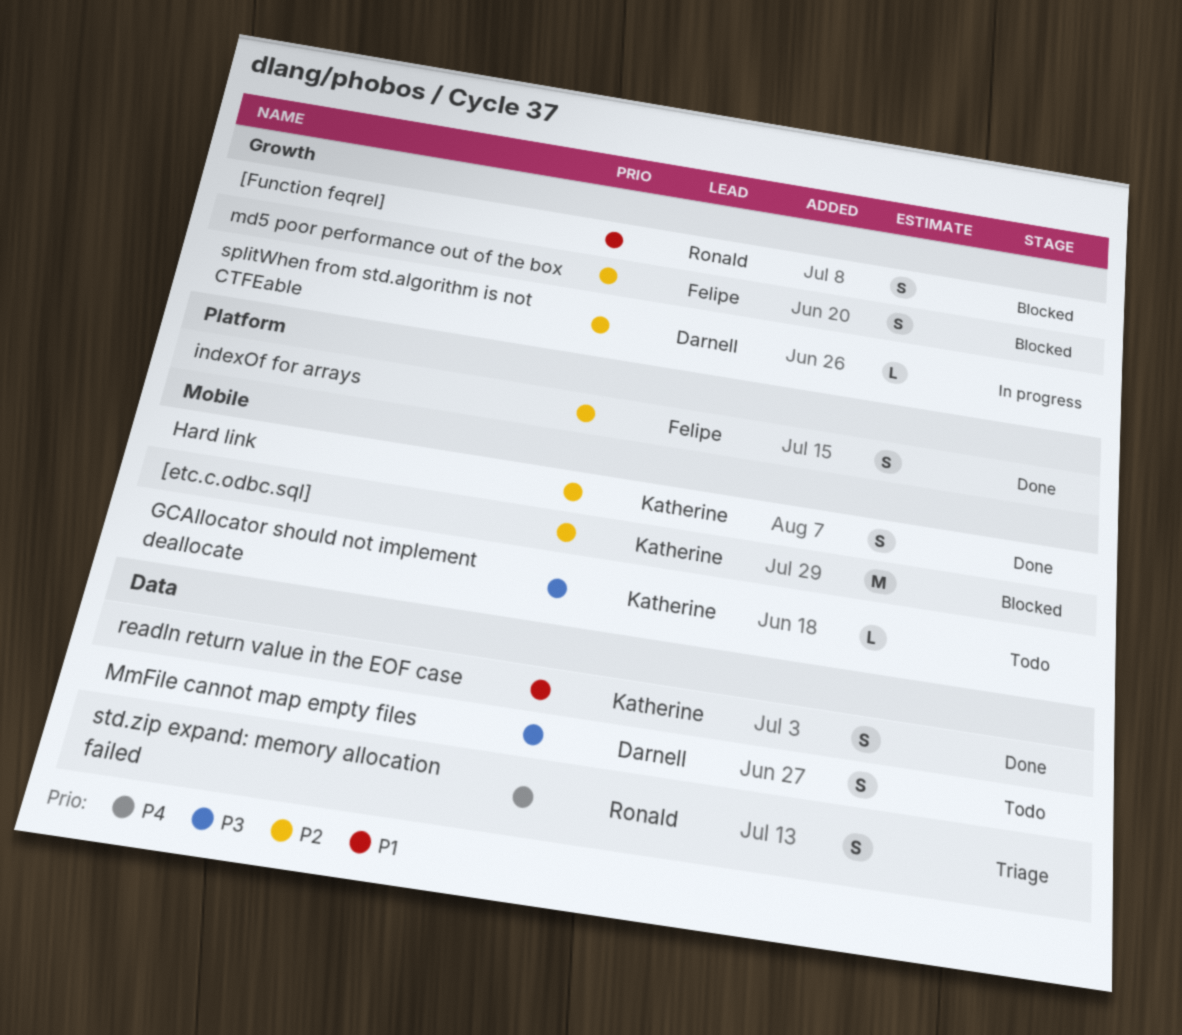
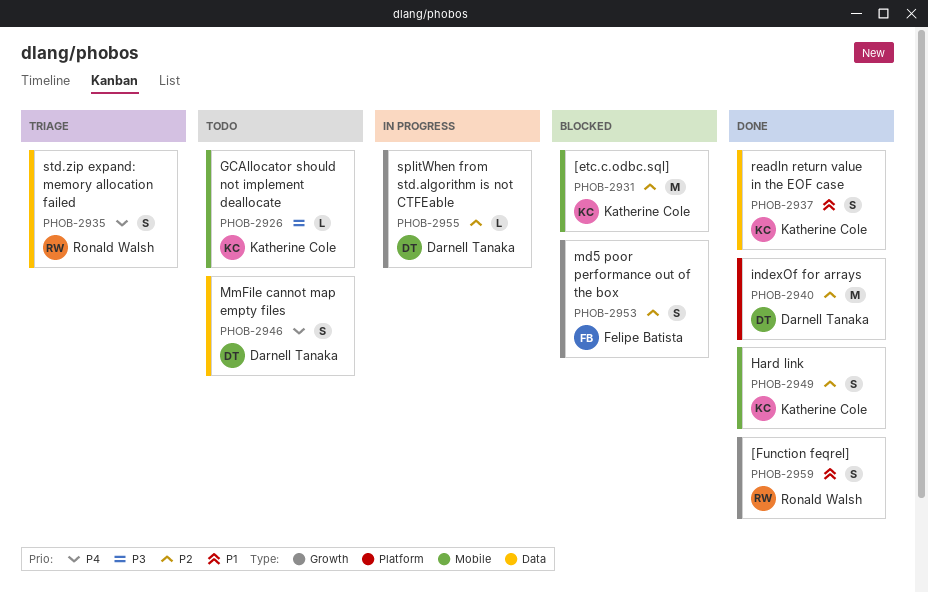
[Function feqrel], status: Blocked -> Done
indexOf for arrays, owner: Felipe Batista -> Darnell Tanaka
indexOf for arrays, estimate: S -> M
MmFile cannot map empty files, priority: P3 -> P4

